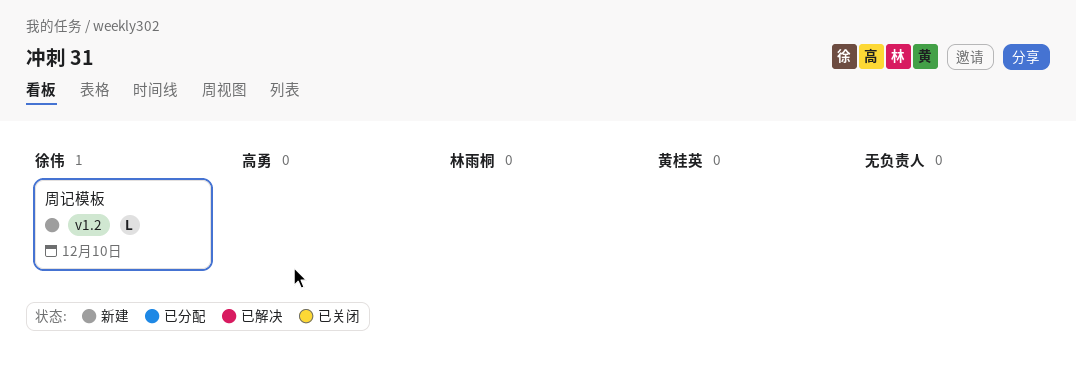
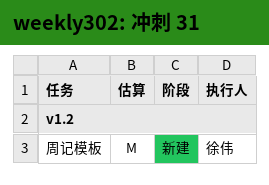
周记模板, estimate: L -> M

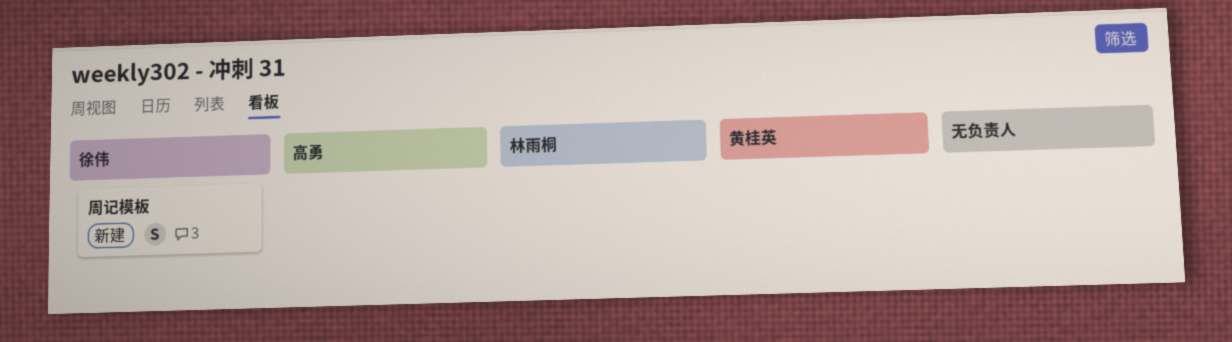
周记模板, estimate: M -> S

